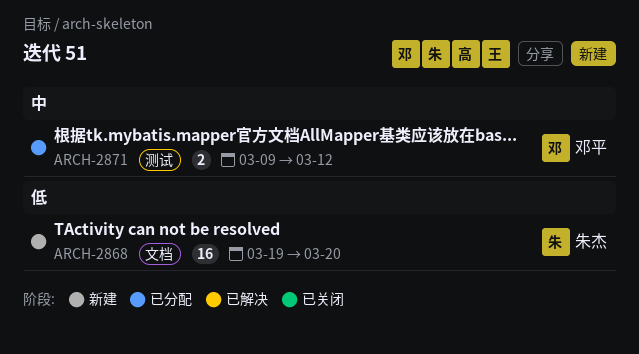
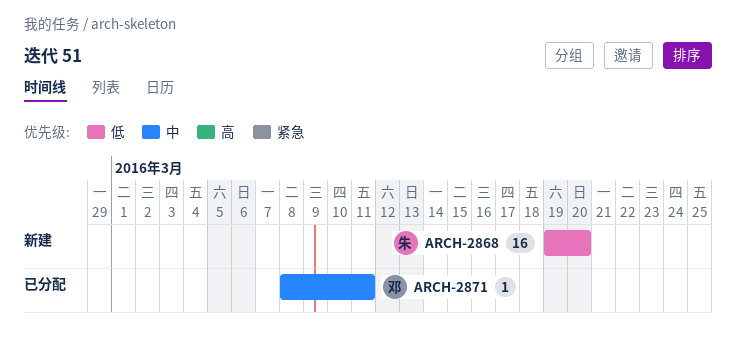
ARCH-2871, estimate: 2 -> 1
ARCH-2871, start: Mar 9 -> Mar 8
ARCH-2871, due: Mar 12 -> Mar 11

